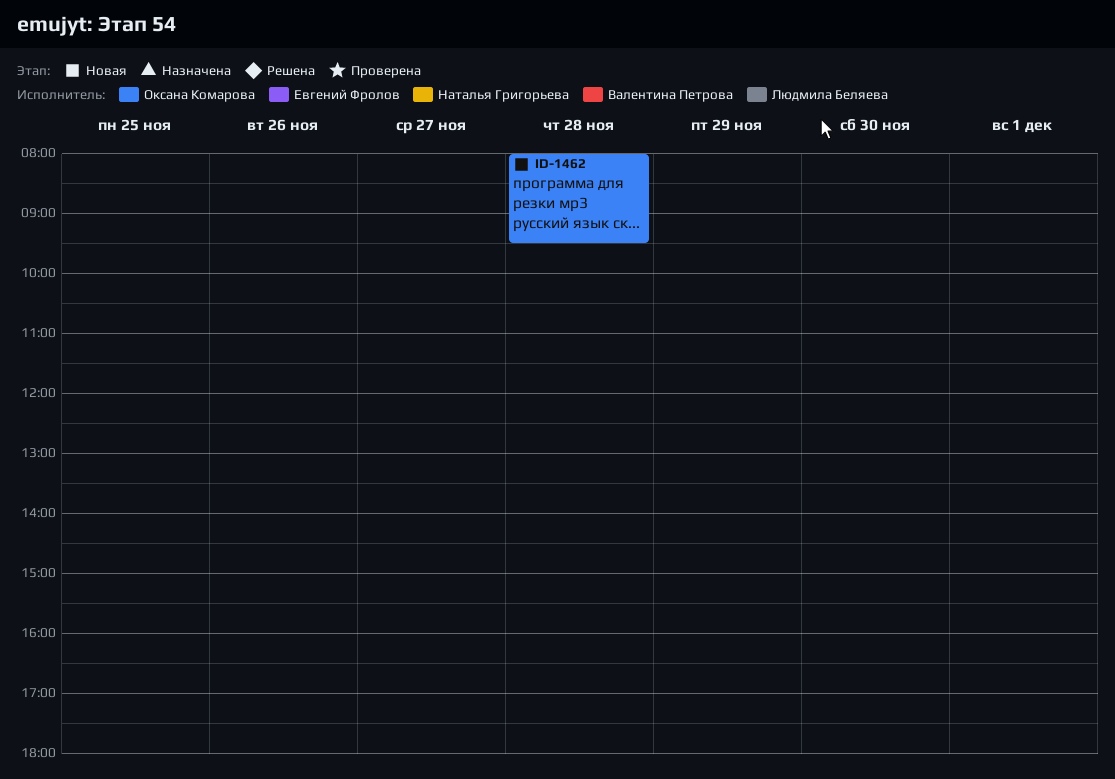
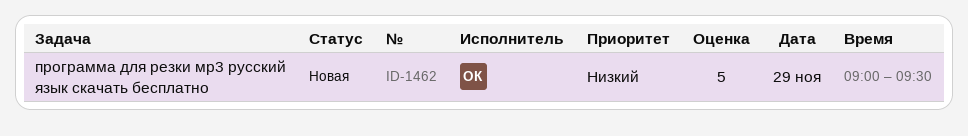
ID-1462, day: Nov 28 -> Nov 29
ID-1462, begins: 08:00 -> 09:00

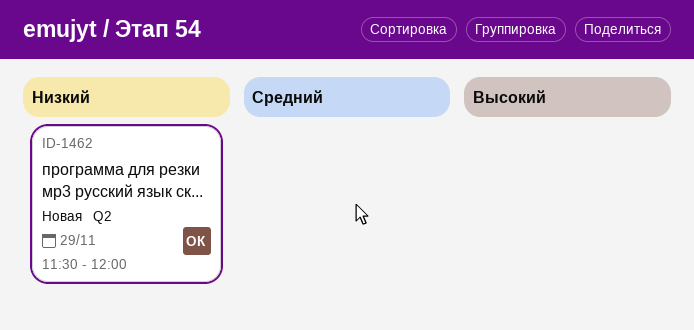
ID-1462, begins: 09:00 -> 11:30
ID-1462, ends: 09:30 -> 12:00

